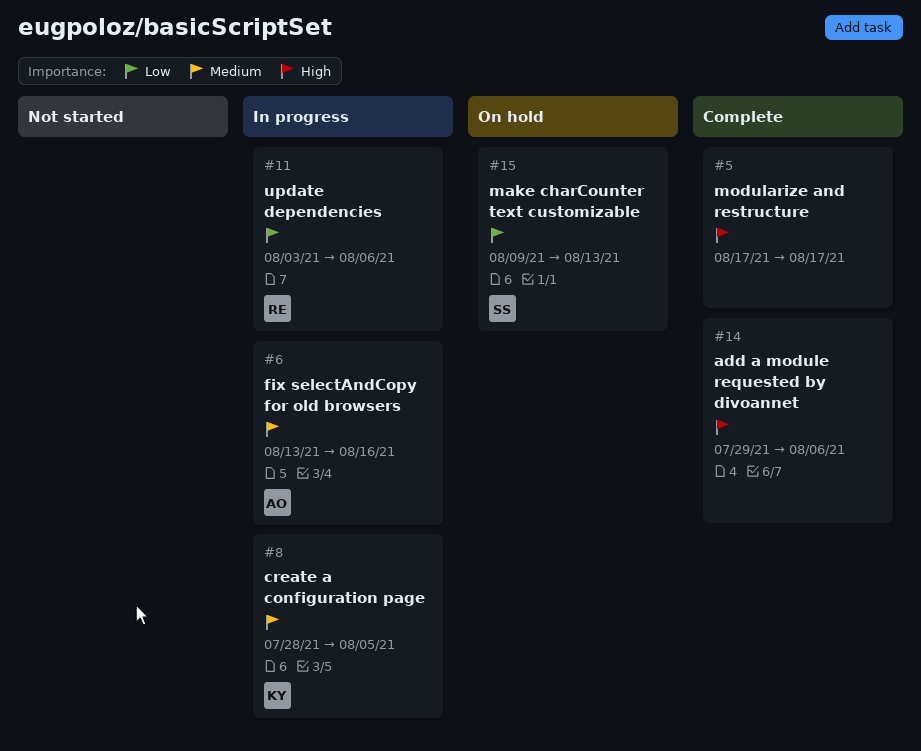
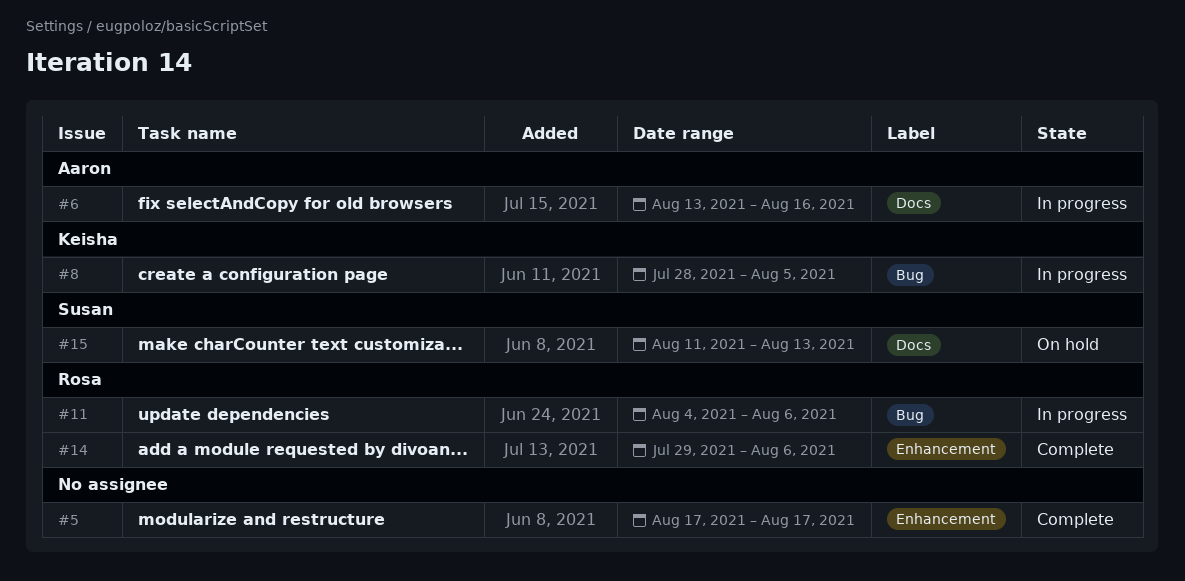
#11, start: Aug 3 -> Aug 4
#14, owner: none -> Rosa
#15, start: Aug 9 -> Aug 11

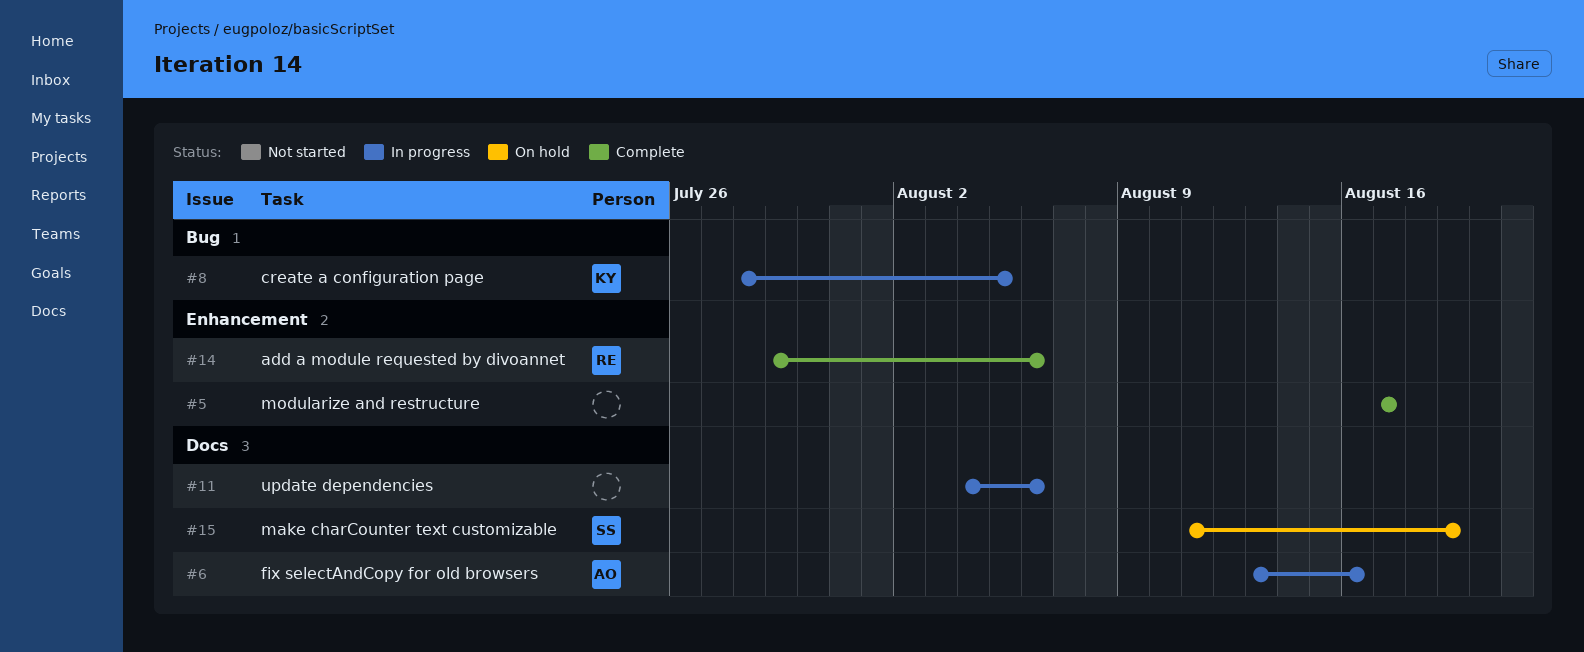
#11, owner: Rosa -> none
#11, label: Bug -> Docs
#15, due: Aug 13 -> Aug 19

